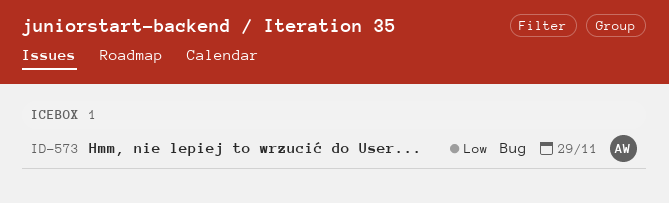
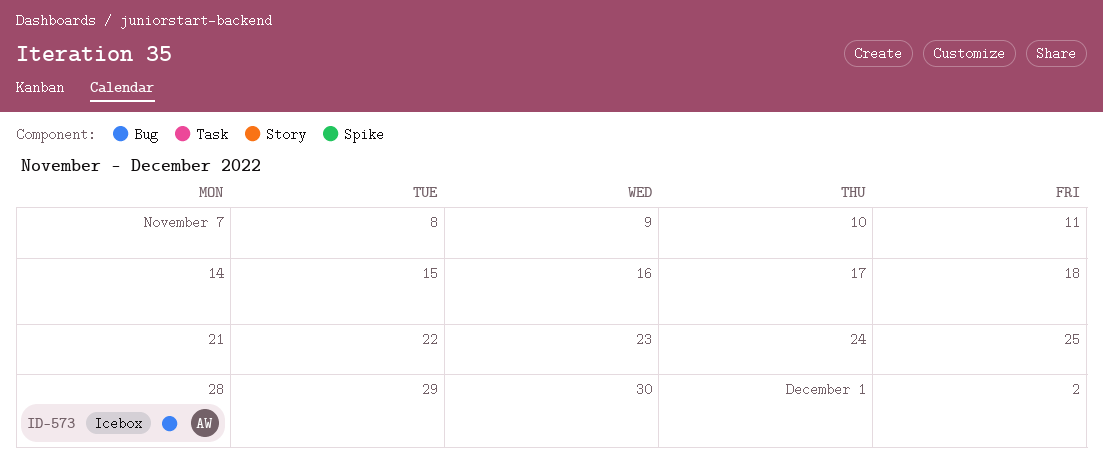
ID-573, due: Nov 29 -> Nov 28

